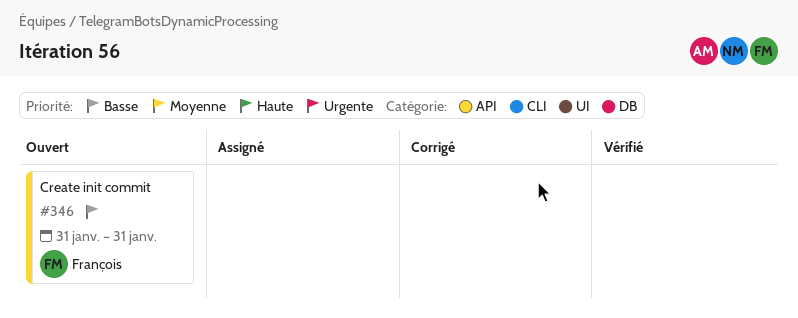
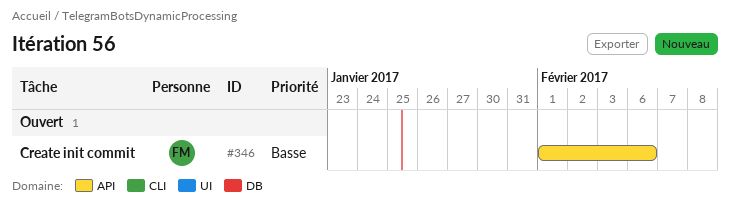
#346, start: Jan 31 -> Feb 1
#346, due: Jan 31 -> Feb 6

